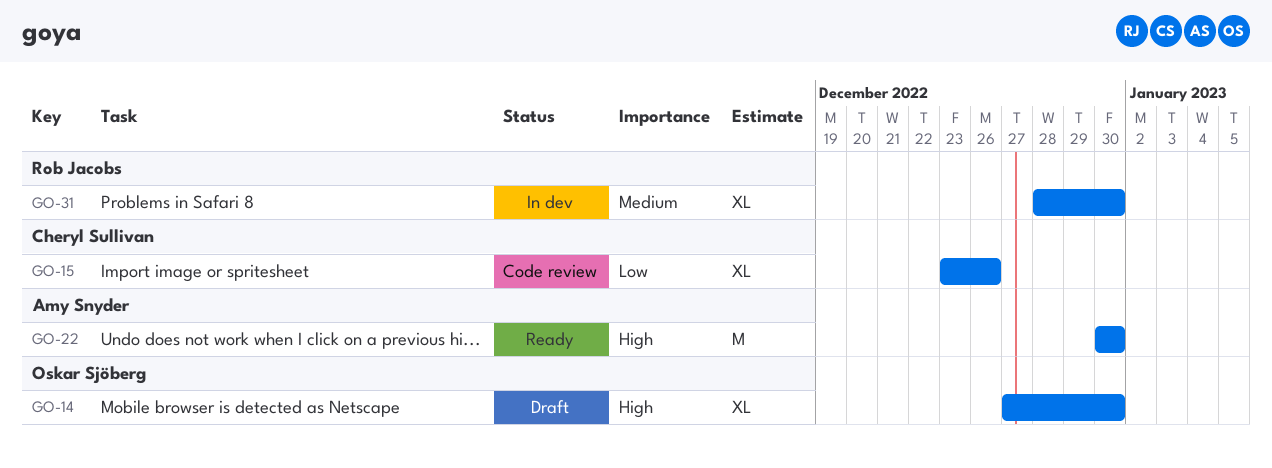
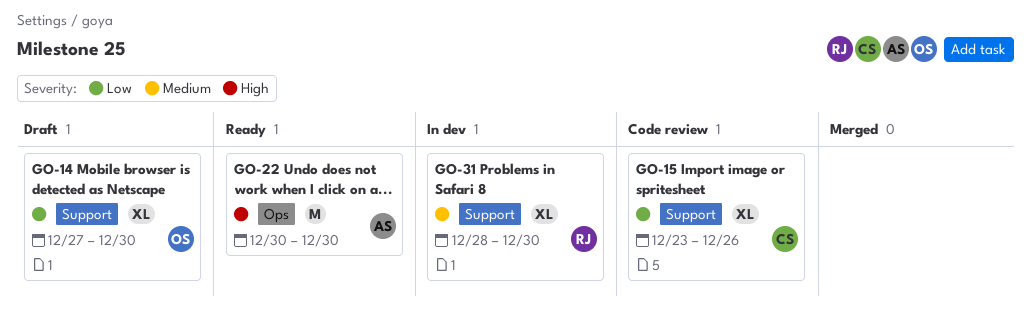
GO-14, priority: High -> Low

